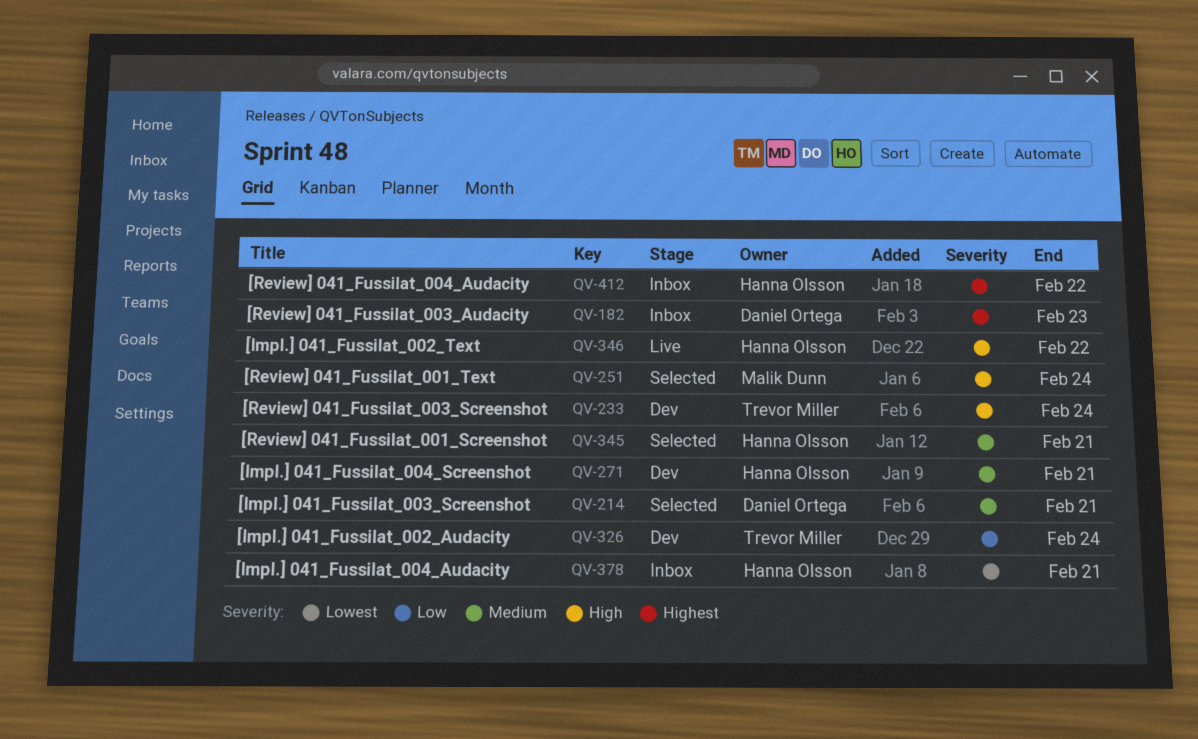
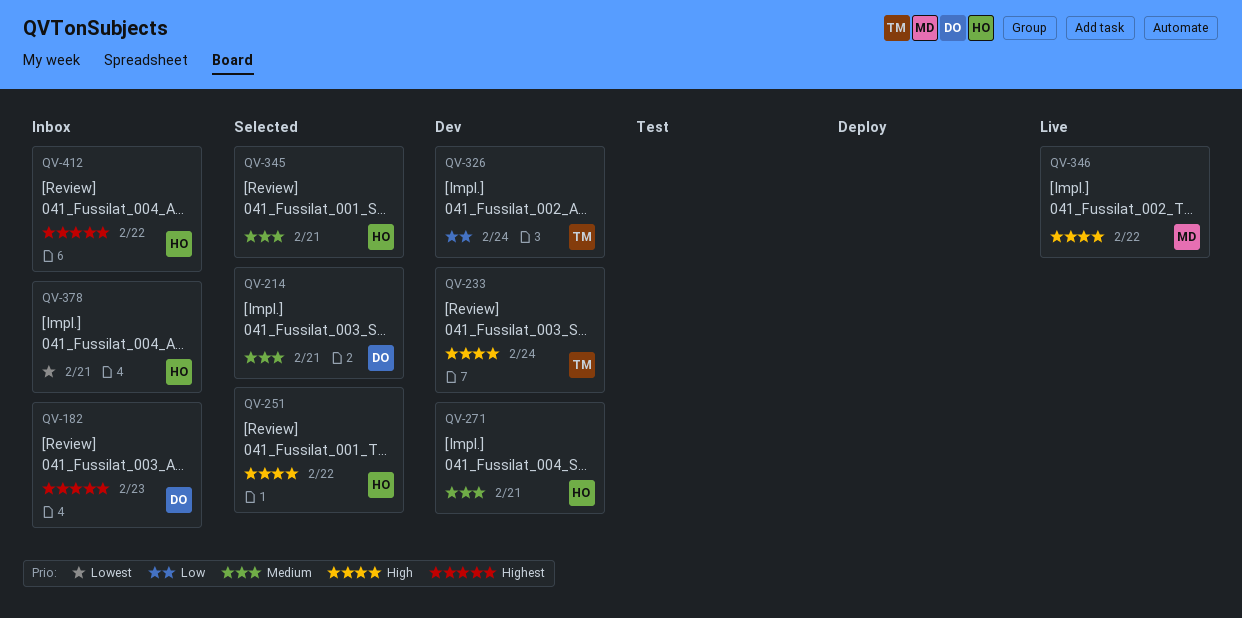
QV-251, owner: Malik Dunn -> Hanna Olsson
QV-251, due: Feb 24 -> Feb 22
QV-346, owner: Hanna Olsson -> Malik Dunn

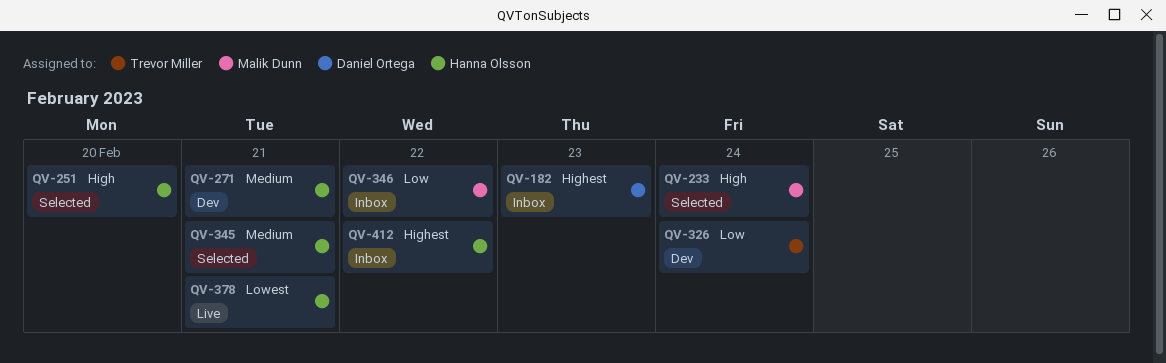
QV-214: present -> none
QV-233, status: Dev -> Selected
QV-233, owner: Trevor Miller -> Malik Dunn
QV-251, due: Feb 22 -> Feb 20
QV-346, status: Live -> Inbox
QV-346, priority: High -> Low
QV-378, status: Inbox -> Live

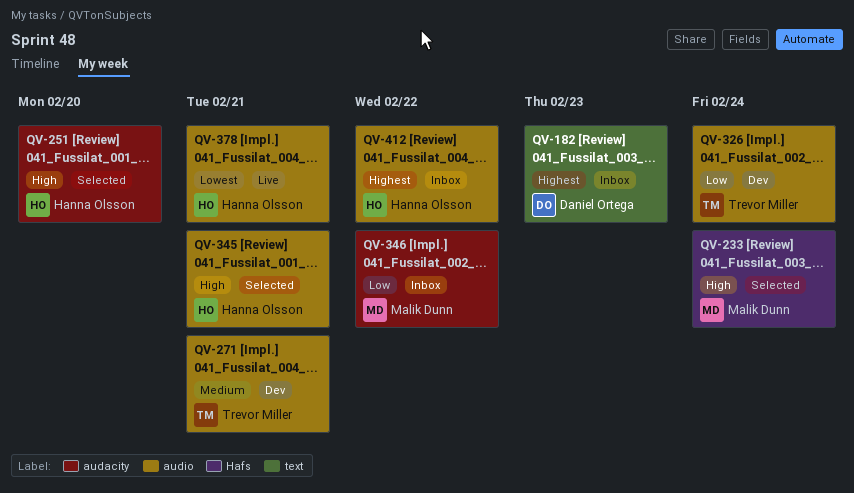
QV-271, owner: Hanna Olsson -> Trevor Miller
QV-345, priority: Medium -> High

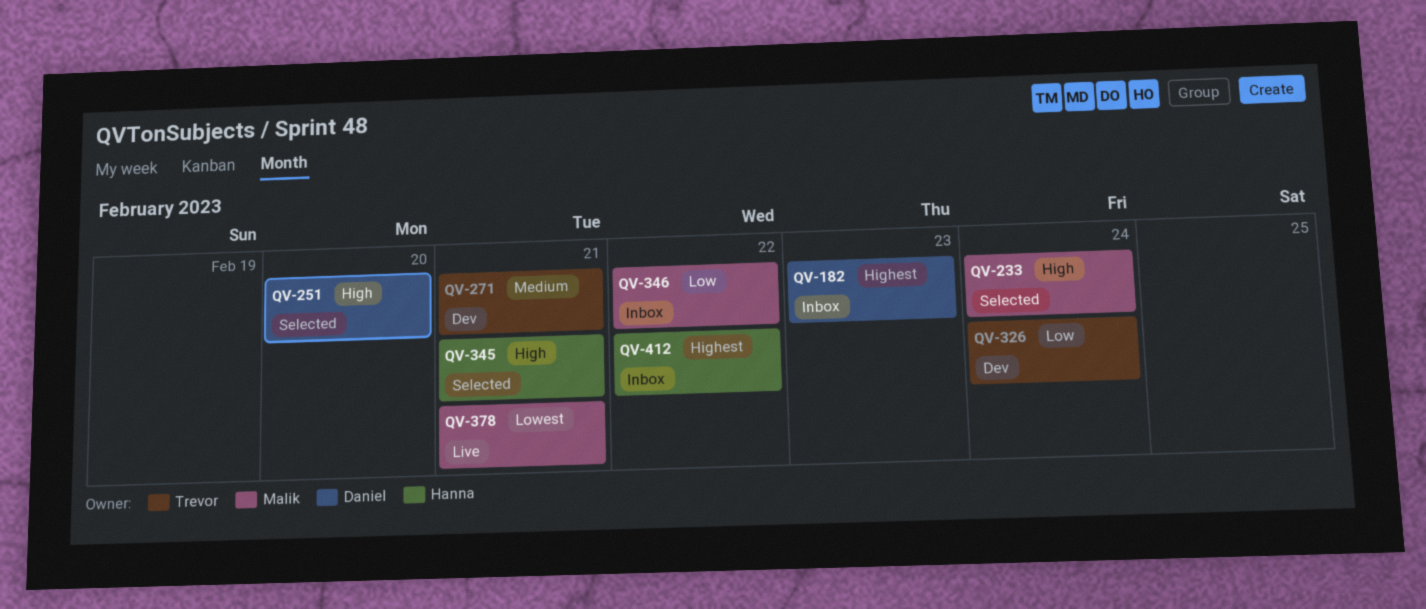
QV-251, owner: Hanna Olsson -> Daniel Ortega
QV-378, owner: Hanna Olsson -> Malik Dunn

